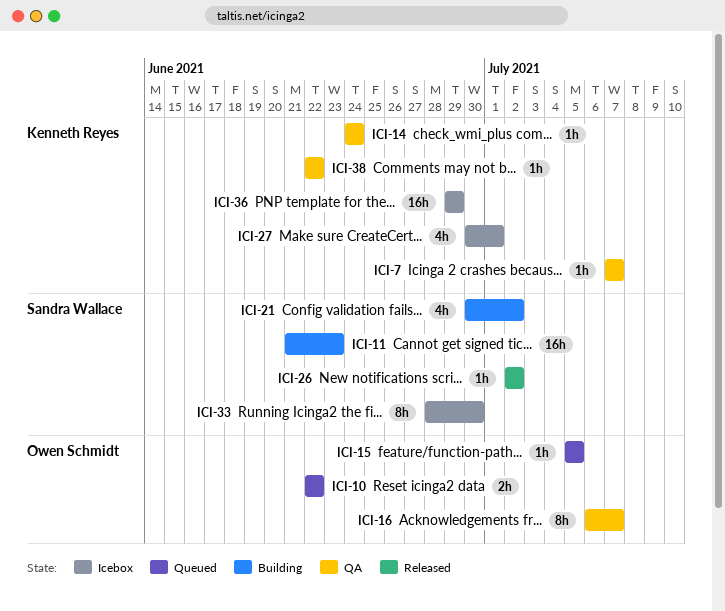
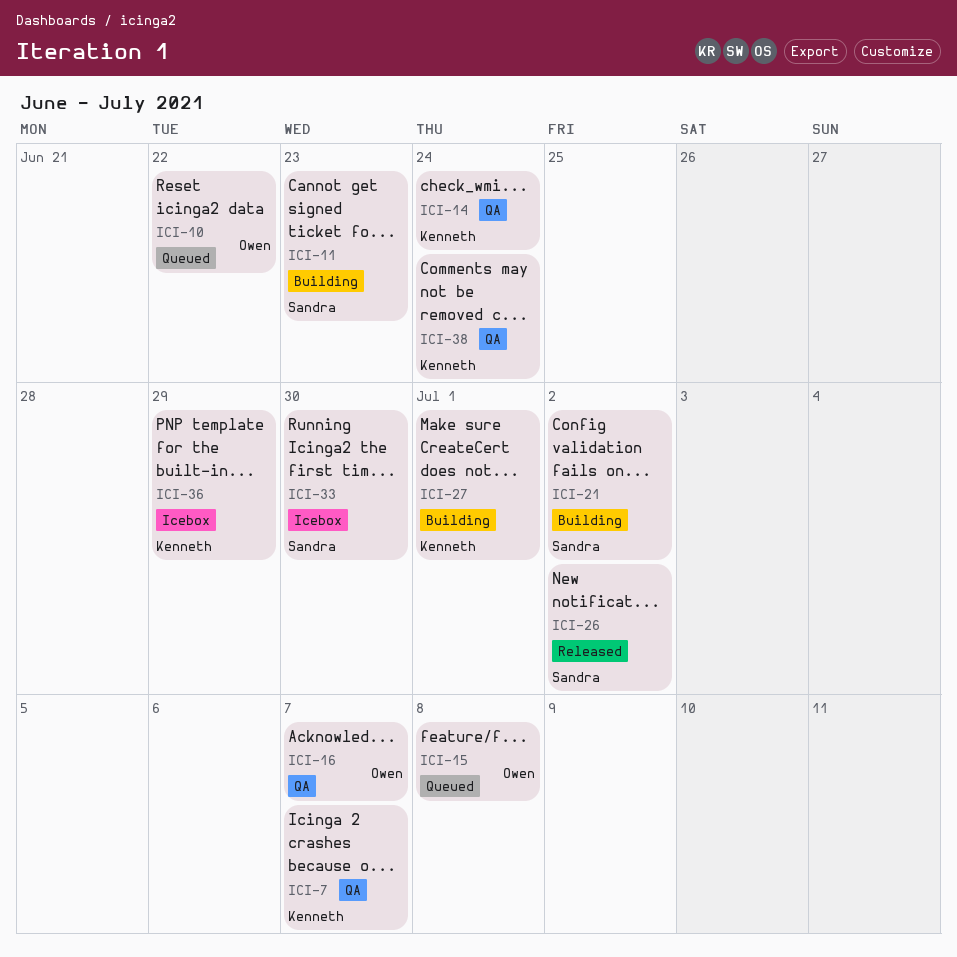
ICI-15, due: Jul 5 -> Jul 8
ICI-27, status: Icebox -> Building
ICI-38, due: Jun 22 -> Jun 24

